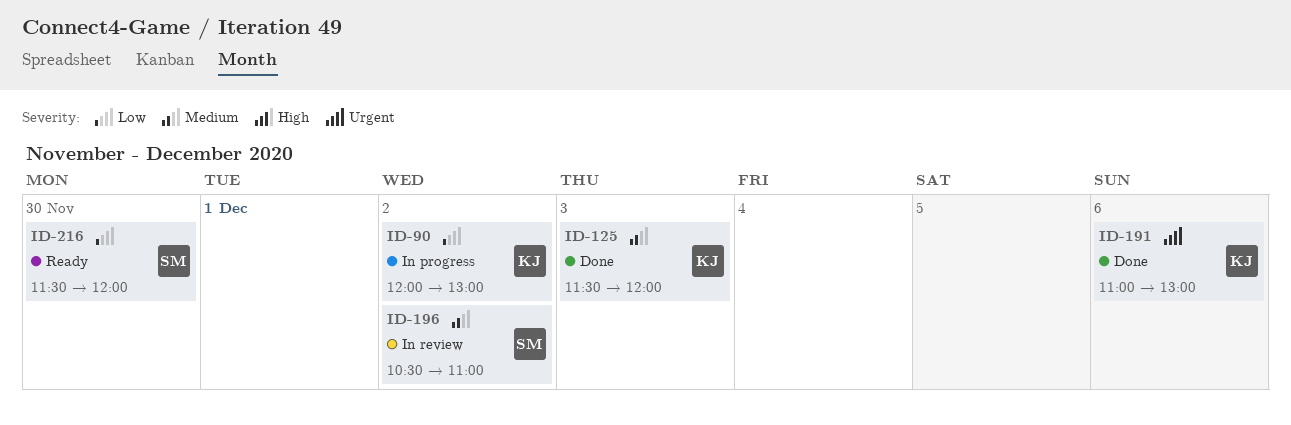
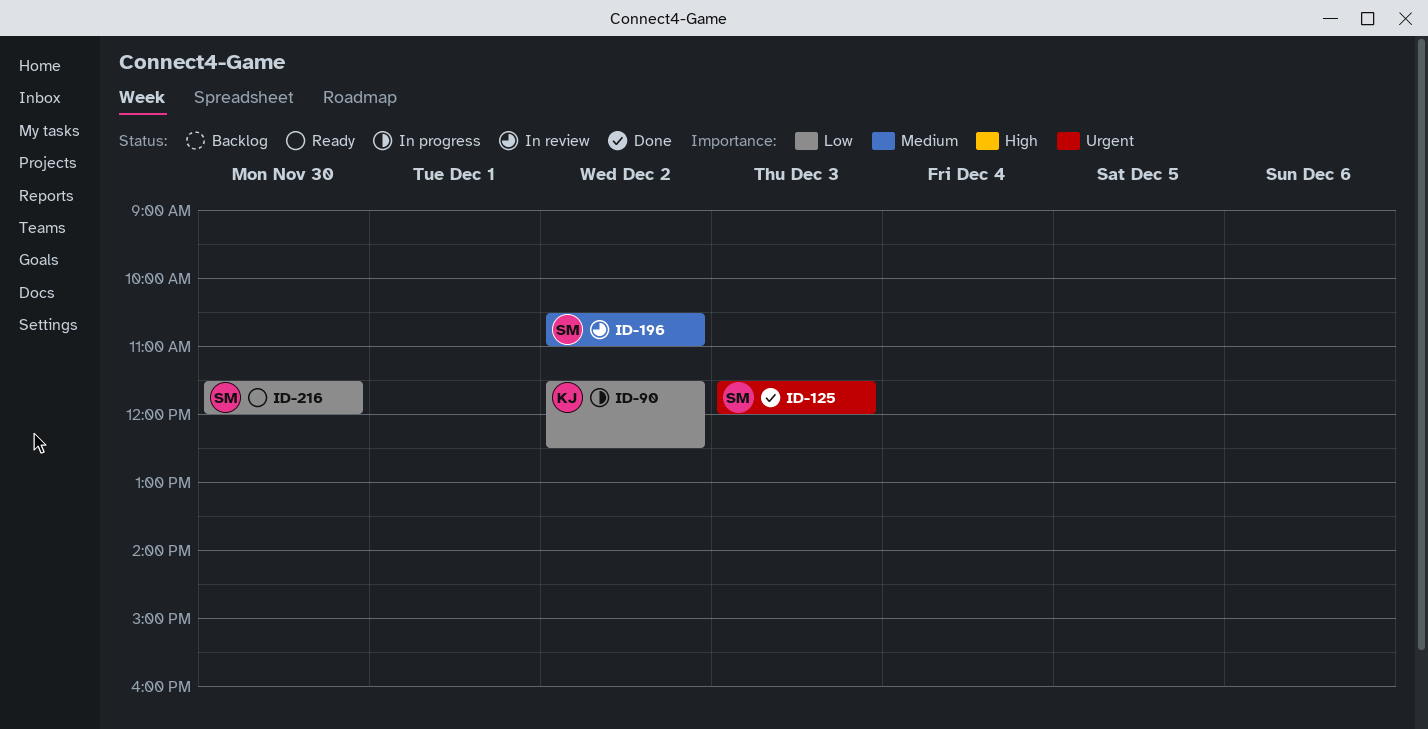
ID-90, begins: 12:00 -> 11:30
ID-90, ends: 13:00 -> 12:30
ID-125, owner: KJ -> SM
ID-125, priority: Medium -> Urgent
ID-191: present -> none

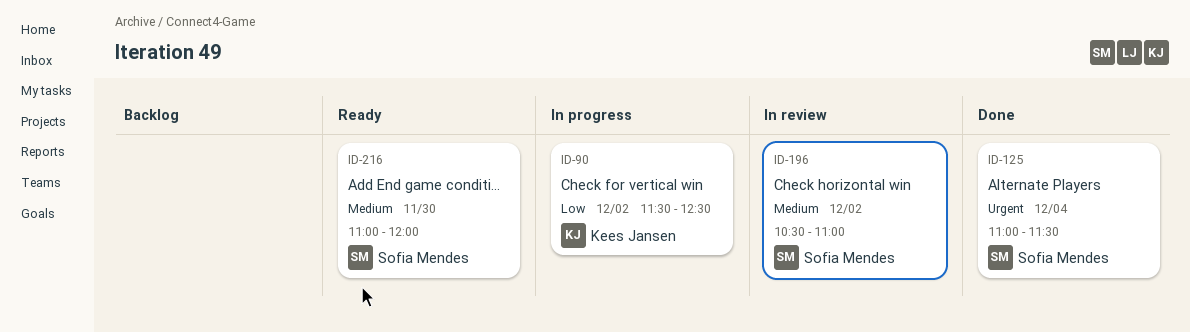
ID-125, day: Dec 3 -> Dec 4
ID-125, begins: 11:30 -> 11:00
ID-125, ends: 12:00 -> 11:30
ID-216, priority: Low -> Medium
ID-216, begins: 11:30 -> 11:00

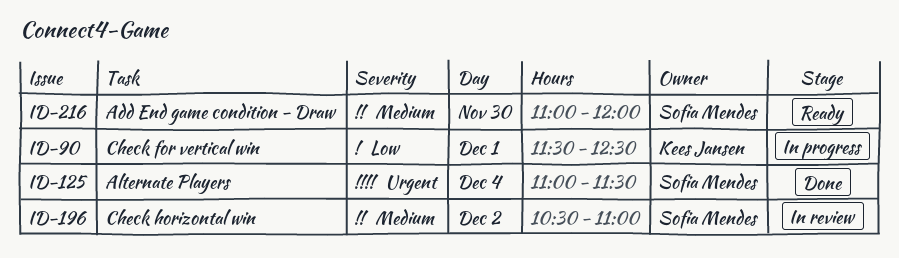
ID-90, day: Dec 2 -> Dec 1

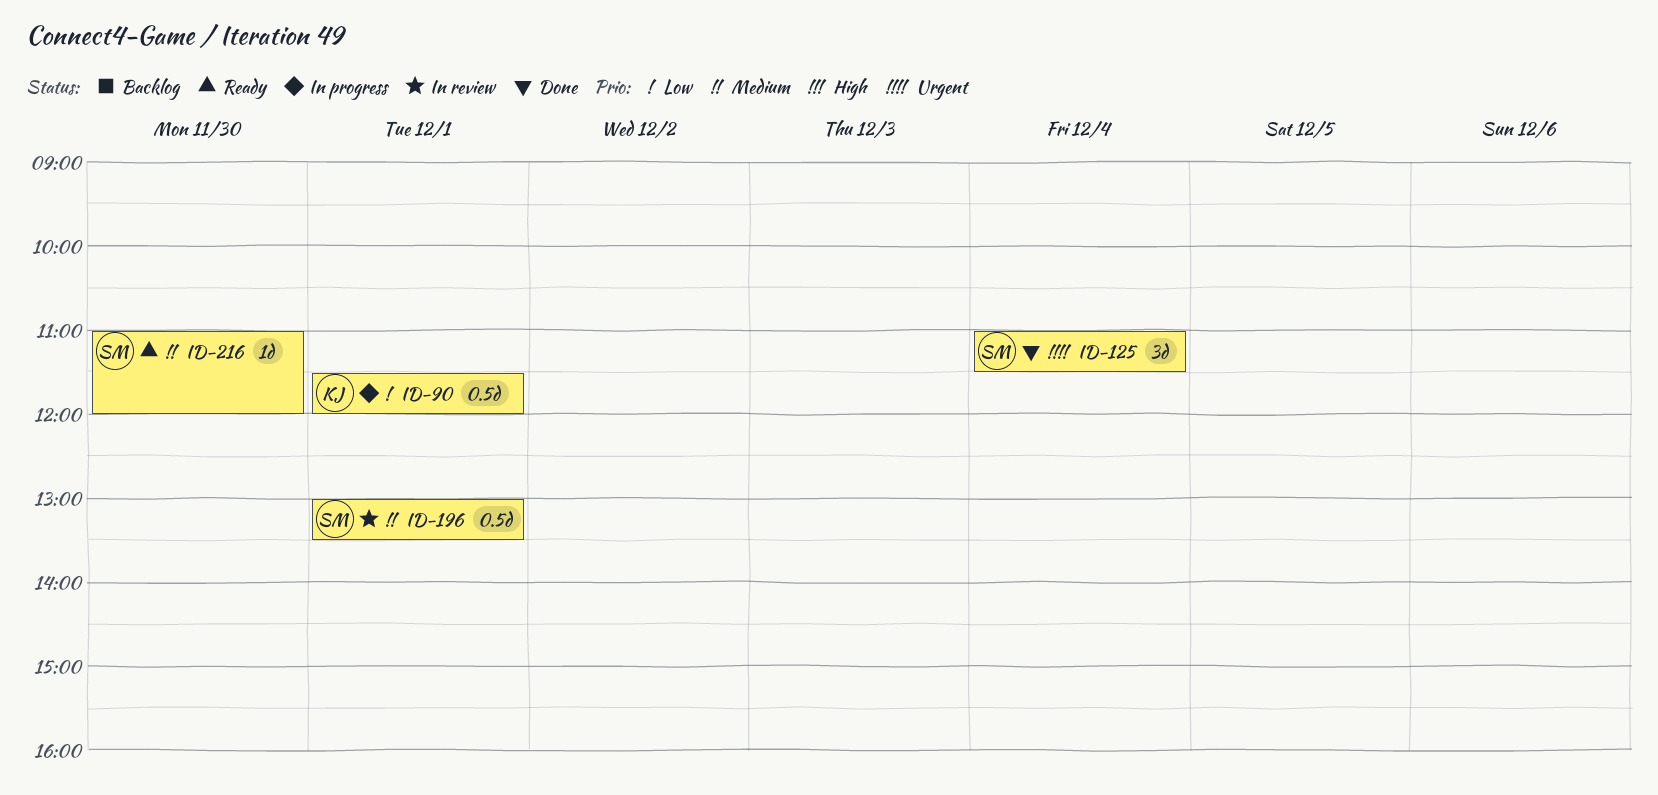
ID-90, ends: 12:30 -> 12:00
ID-196, day: Dec 2 -> Dec 1
ID-196, begins: 10:30 -> 13:00
ID-196, ends: 11:00 -> 13:30

